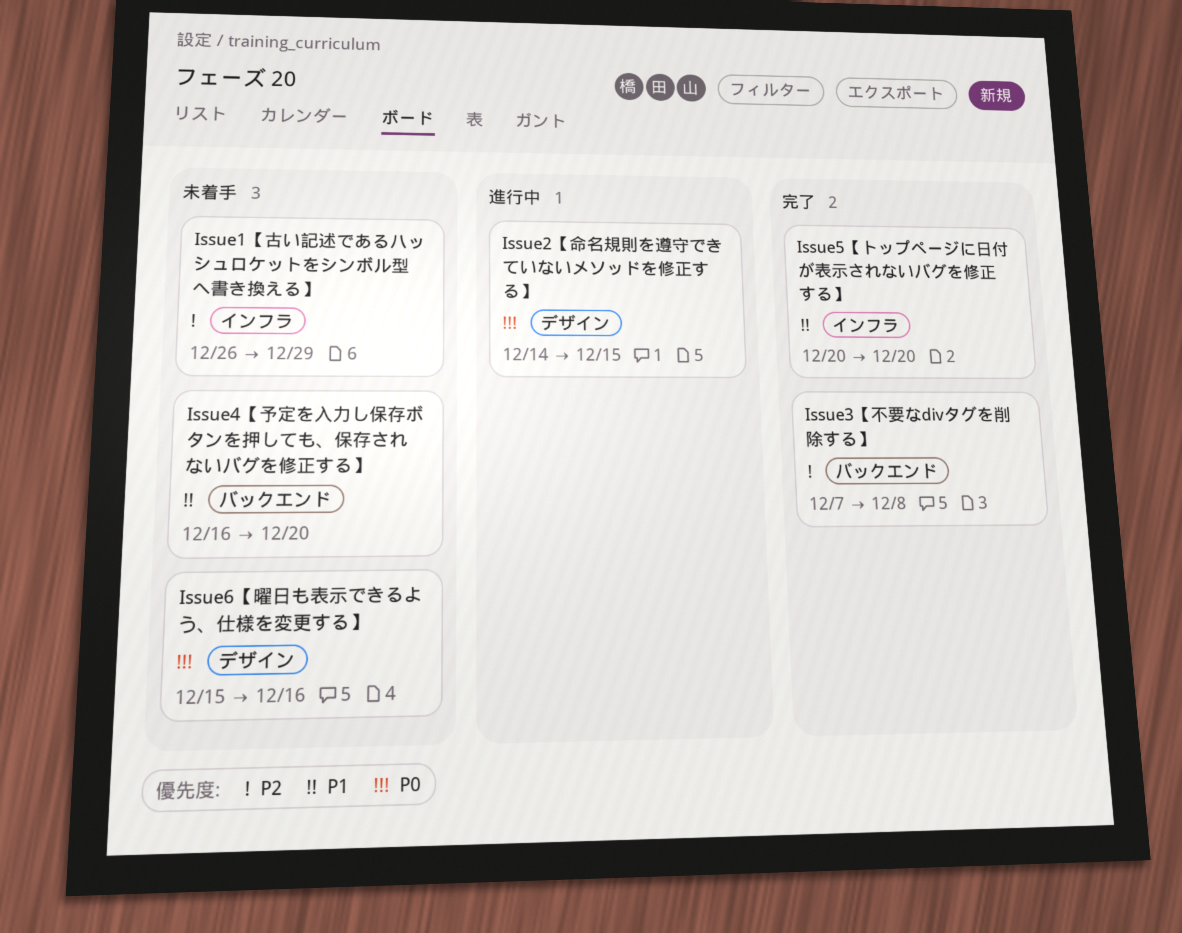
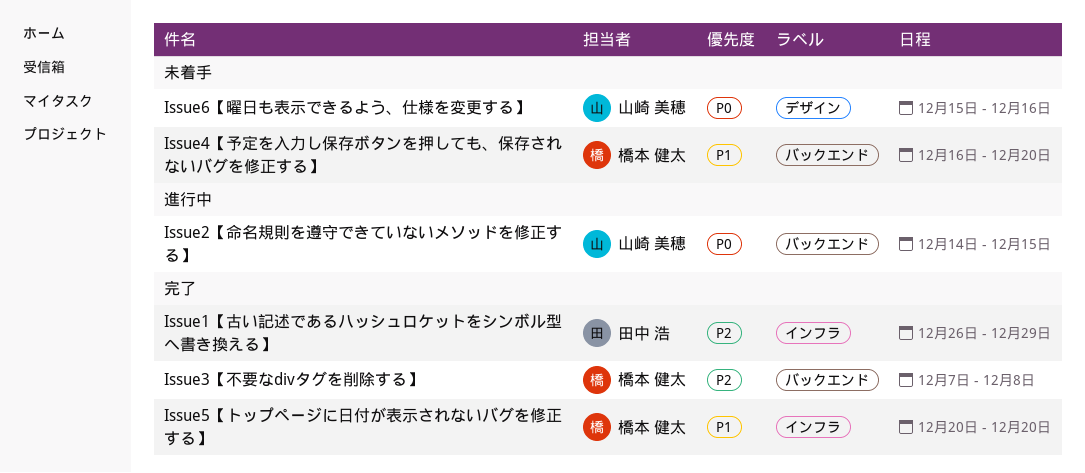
Issue1【古い記述であるハッシュロケットをシンボル型へ書き換える】, status: 未着手 -> 完了
Issue2【命名規則を遵守できていないメソッドを修正する】, label: デザイン -> バックエンド

